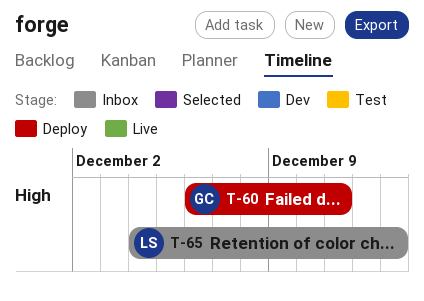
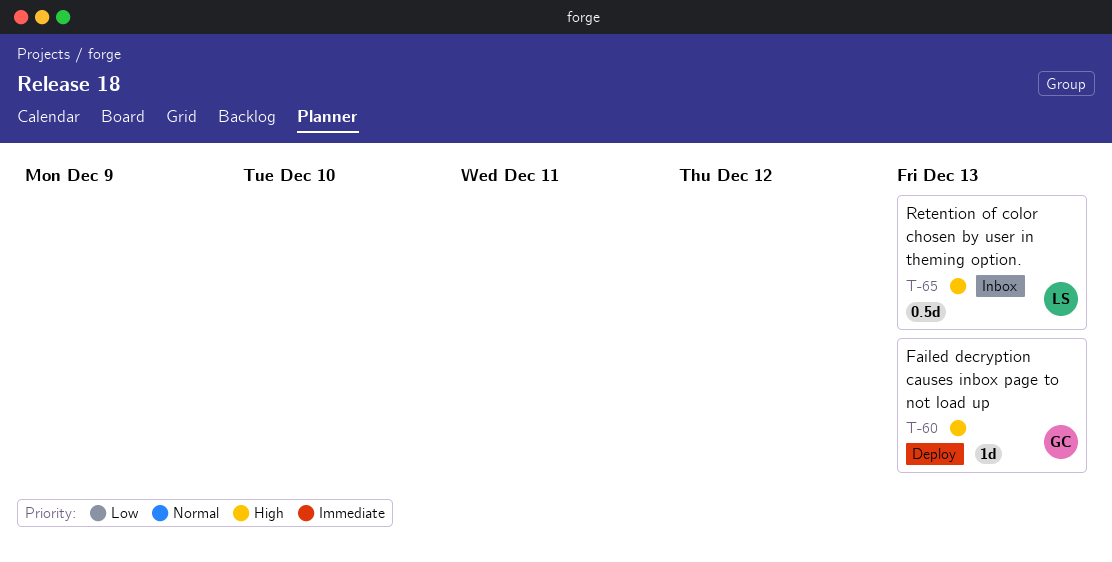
T-60, due: Dec 11 -> Dec 13

